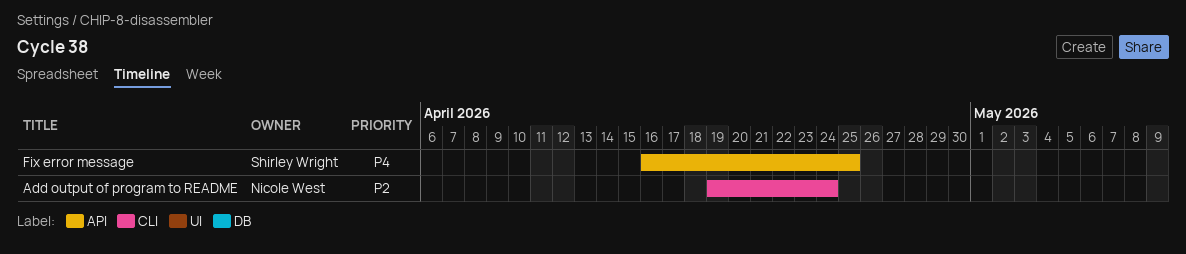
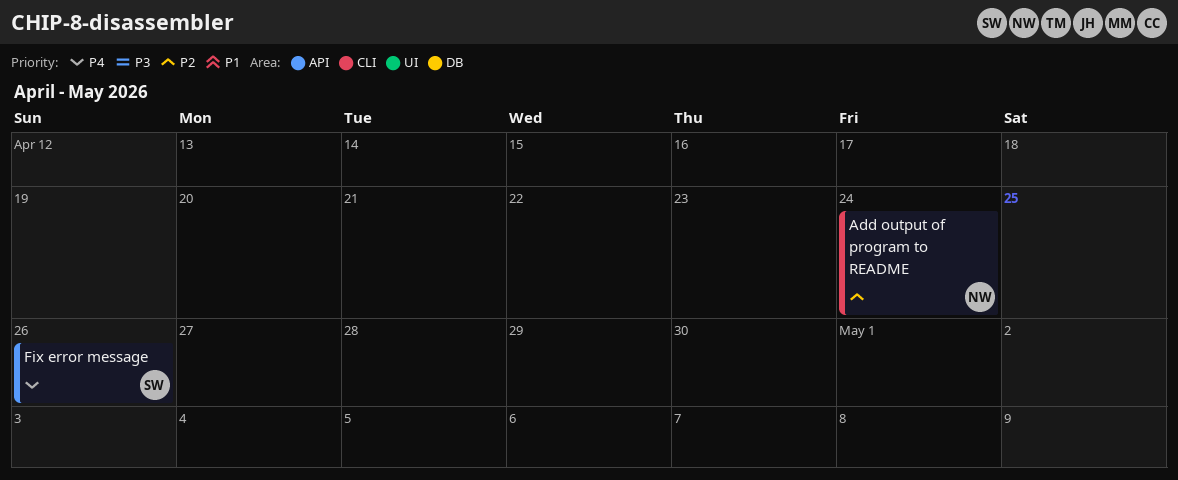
Fix error message, due: Apr 25 -> Apr 26

